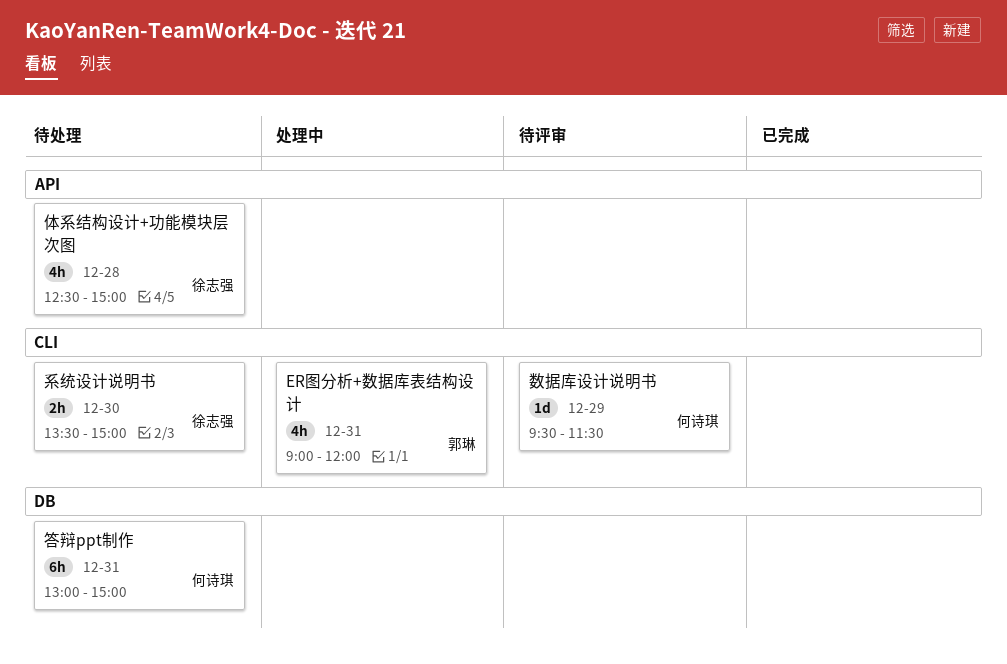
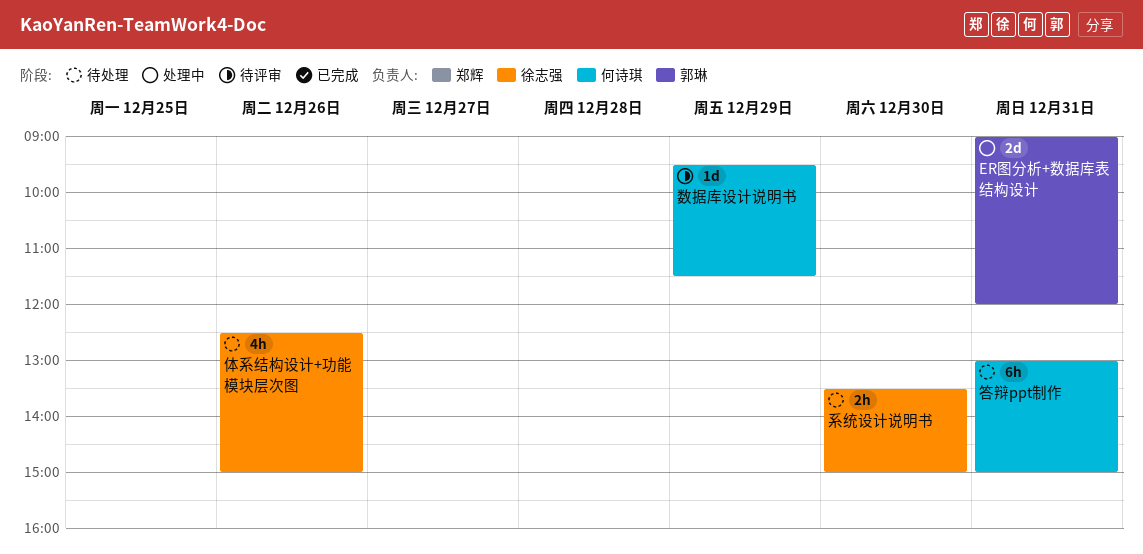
ER图分析+数据库表结构设计, estimate: 4h -> 2d
体系结构设计+功能模块层次图, day: Dec 28 -> Dec 26

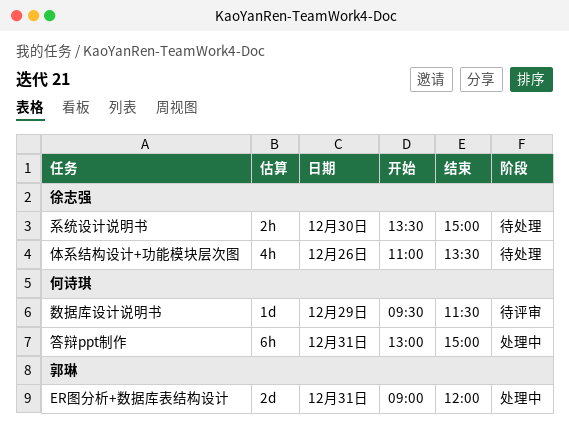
体系结构设计+功能模块层次图, begins: 12:30 -> 11:00
体系结构设计+功能模块层次图, ends: 15:00 -> 13:30
答辩ppt制作, status: 待处理 -> 处理中

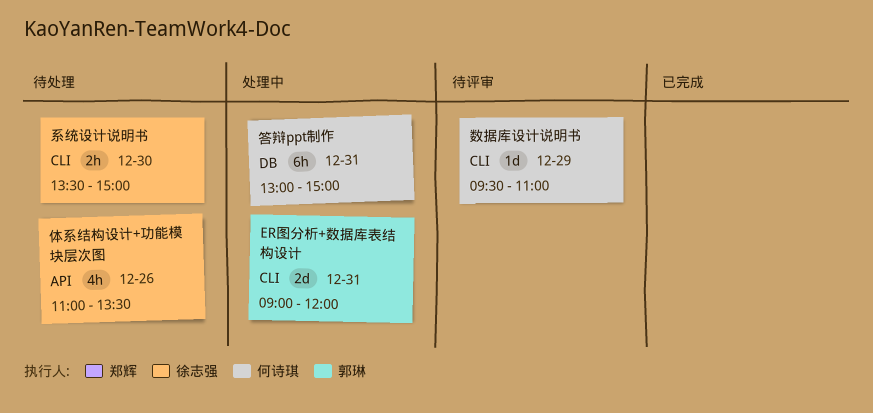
数据库设计说明书, ends: 11:30 -> 11:00

